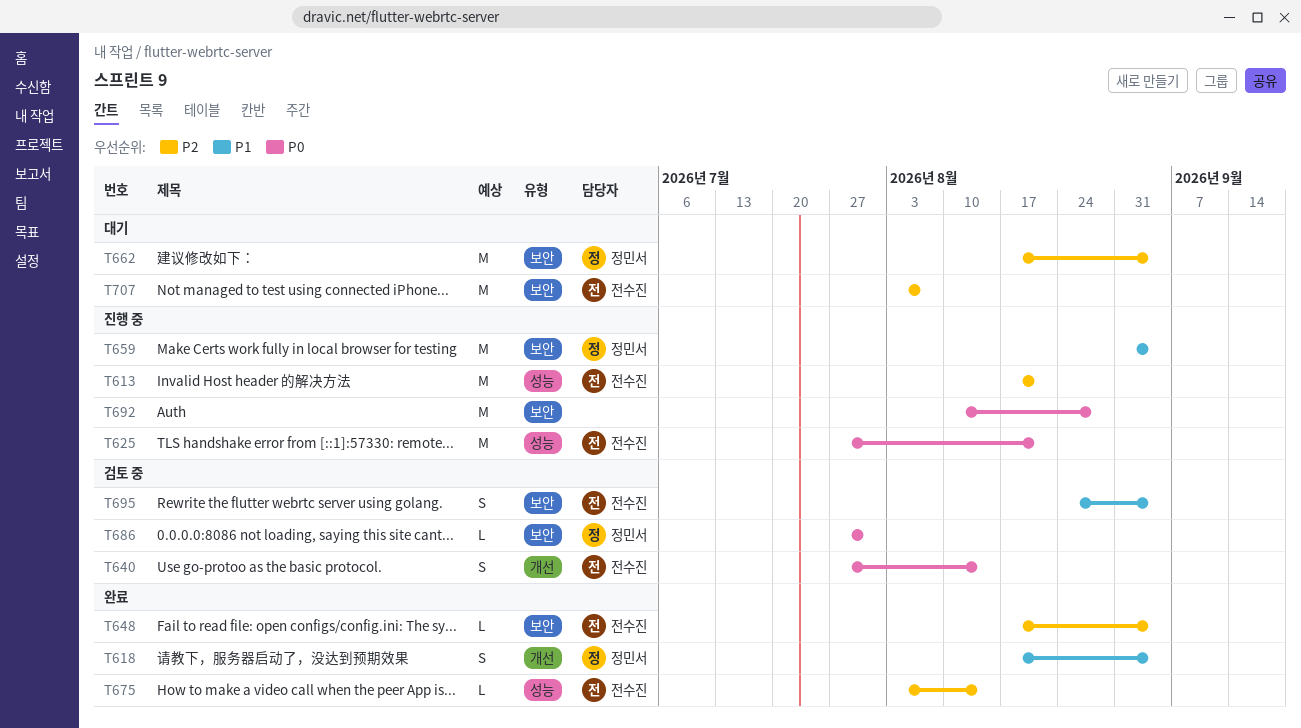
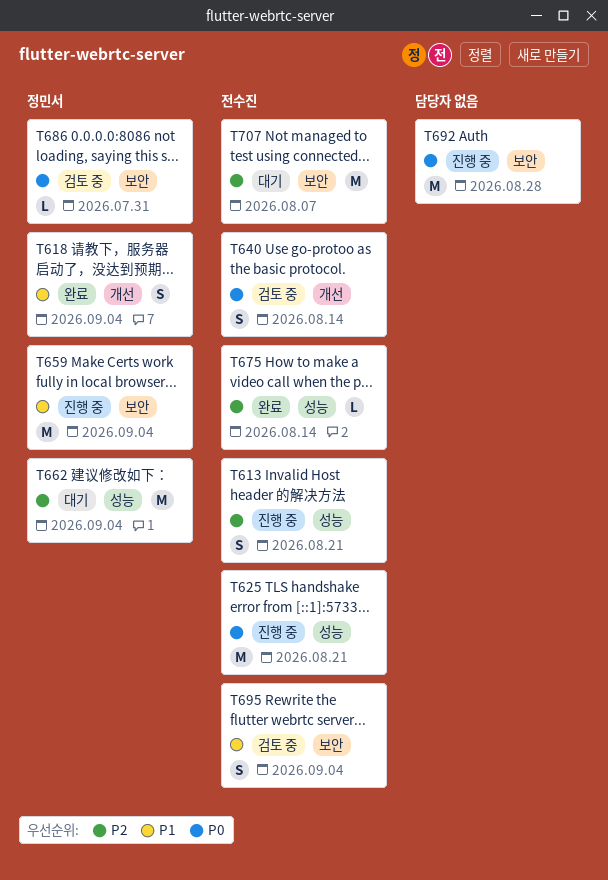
T613, estimate: M -> S
T648: present -> none
T662, label: 보안 -> 성능

